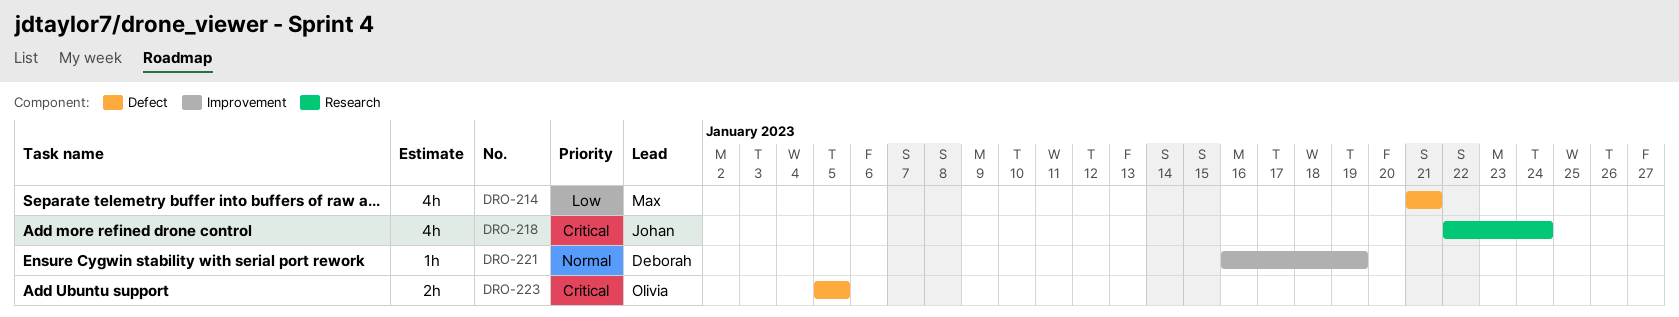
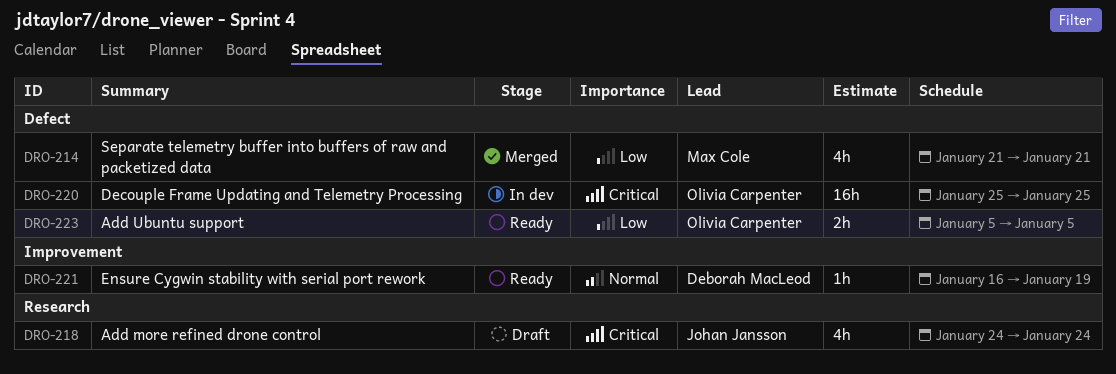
DRO-218, start: Jan 22 -> Jan 24
DRO-220: none -> present
DRO-223, priority: Critical -> Low

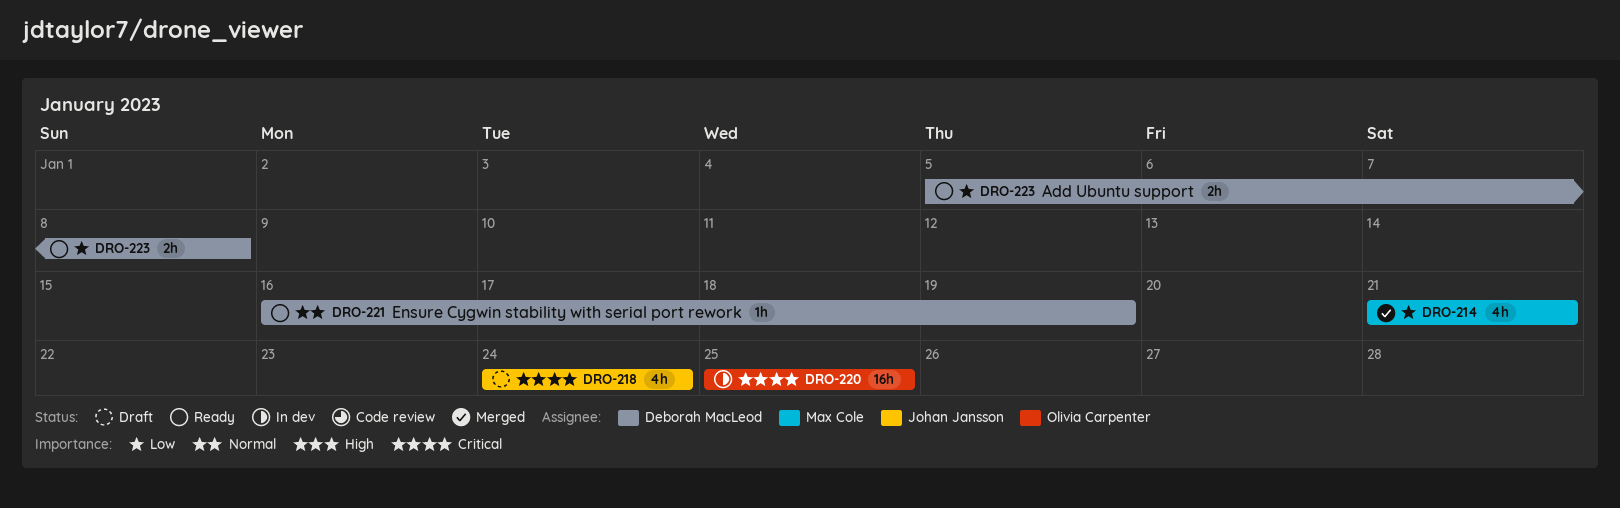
DRO-223, owner: Olivia Carpenter -> Deborah MacLeod
DRO-223, due: Jan 5 -> Jan 8

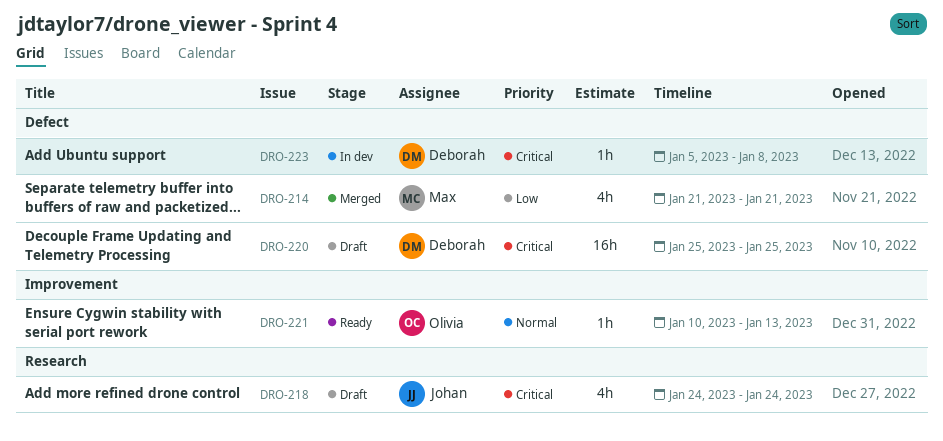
DRO-220, status: In dev -> Draft
DRO-220, owner: Olivia Carpenter -> Deborah MacLeod
DRO-221, owner: Deborah MacLeod -> Olivia Carpenter
DRO-221, start: Jan 16 -> Jan 10
DRO-221, due: Jan 19 -> Jan 13
DRO-223, status: Ready -> In dev
DRO-223, priority: Low -> Critical
DRO-223, estimate: 2h -> 1h

